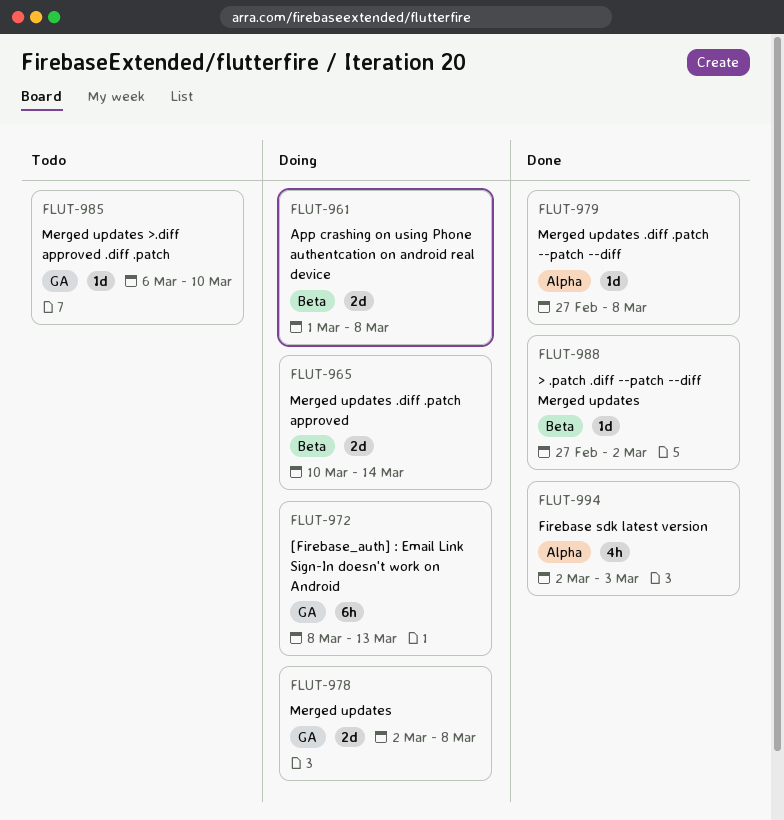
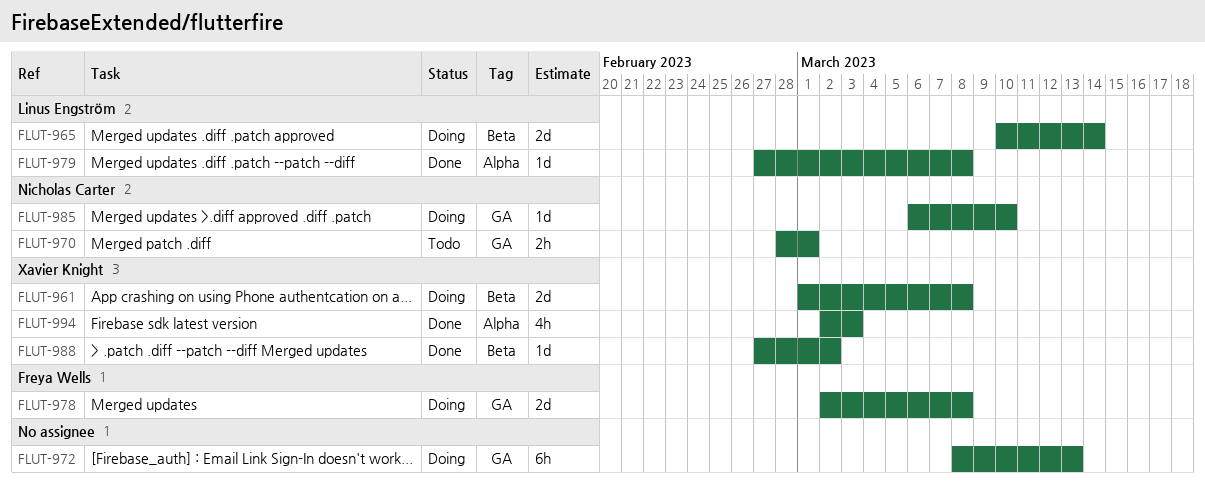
FLUT-970: none -> present
FLUT-985, status: Todo -> Doing

